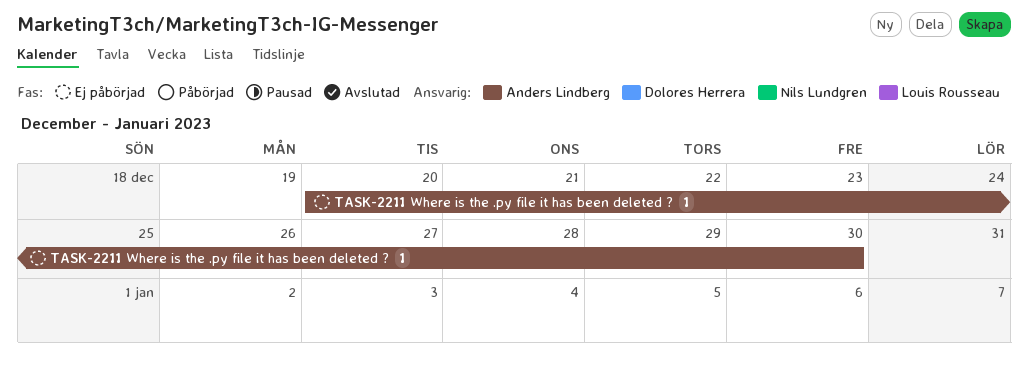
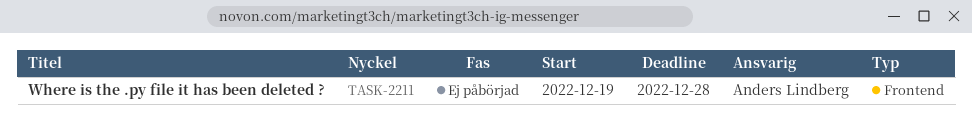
TASK-2211, start: Dec 20 -> Dec 19
TASK-2211, due: Dec 30 -> Dec 28

